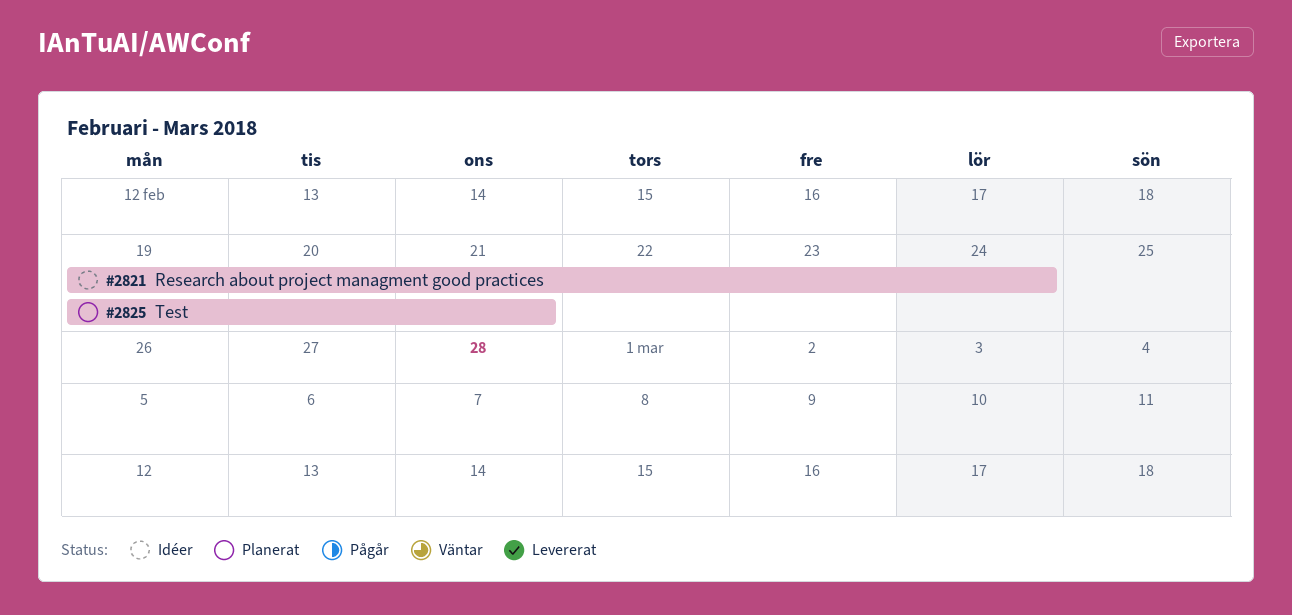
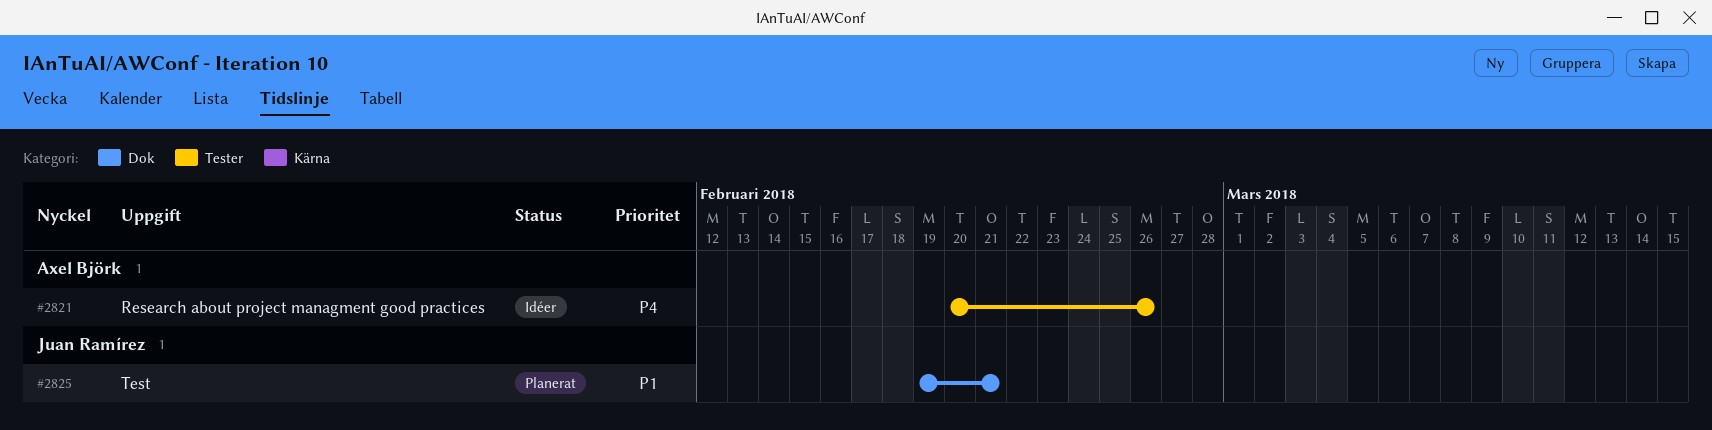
#2821, start: Feb 19 -> Feb 20
#2821, due: Feb 24 -> Feb 26

